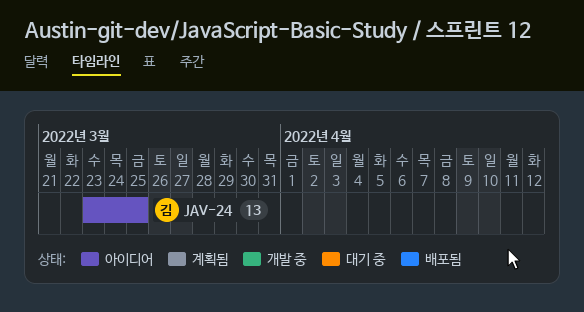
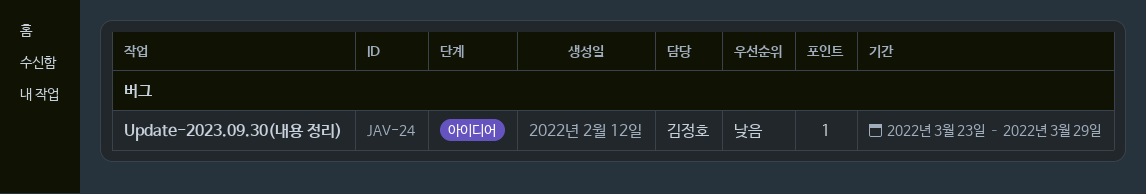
JAV-24, estimate: 13 -> 1
JAV-24, due: Mar 25 -> Mar 29

